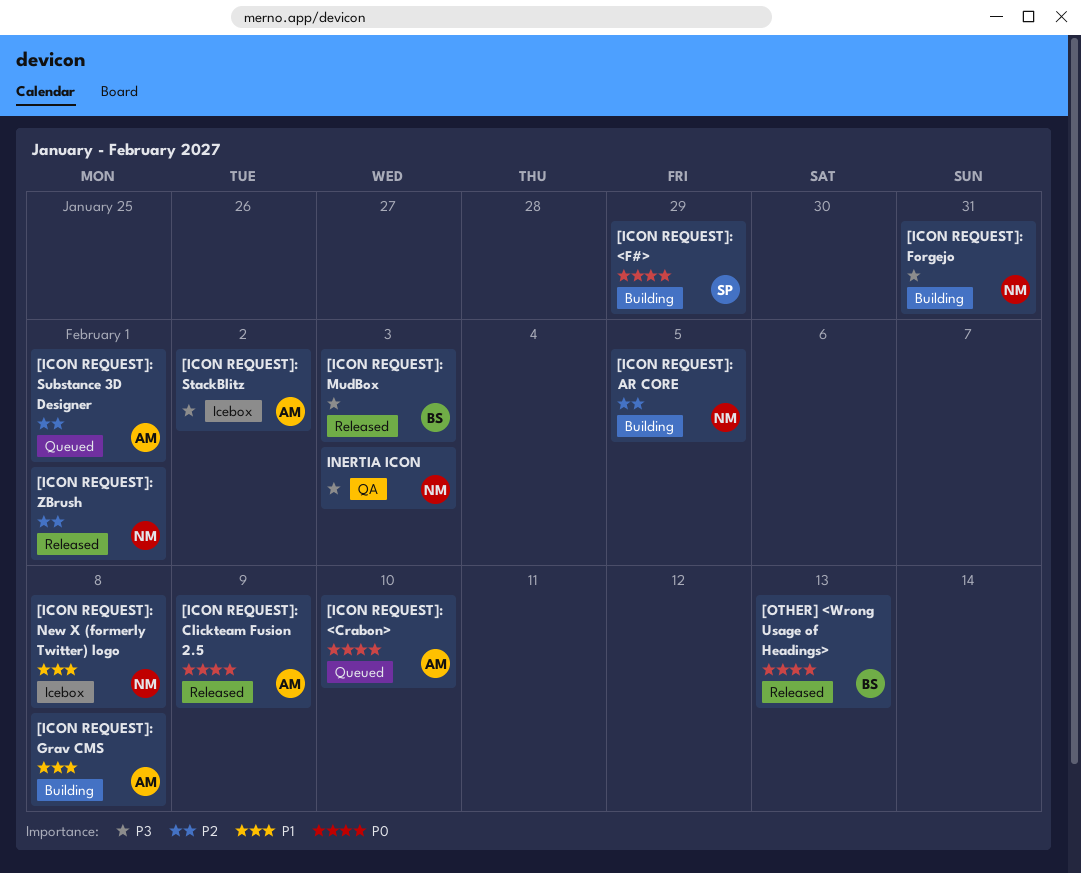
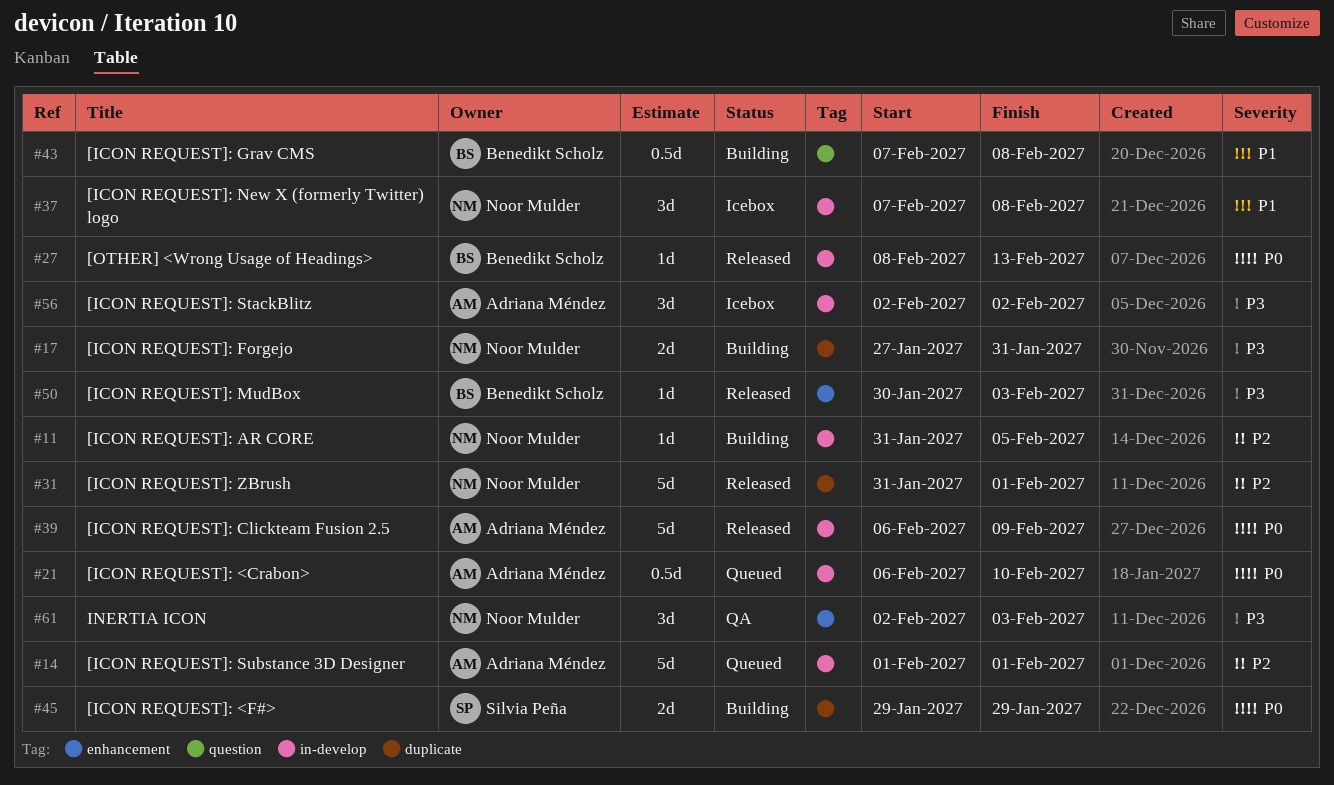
[ICON REQUEST]: Grav CMS, owner: Adriana Méndez -> Benedikt Scholz

